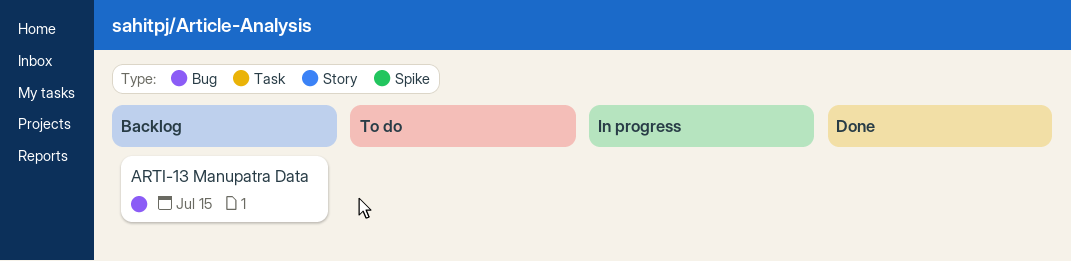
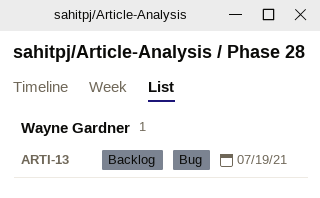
ARTI-13, due: Jul 15 -> Jul 19

